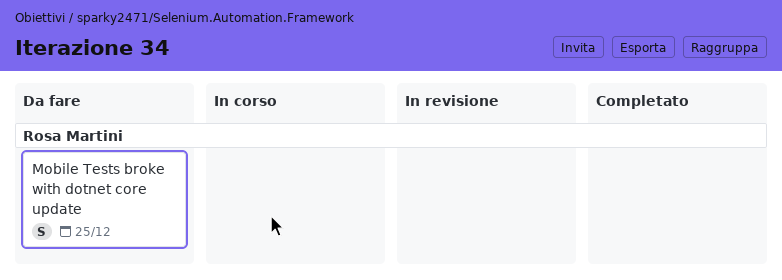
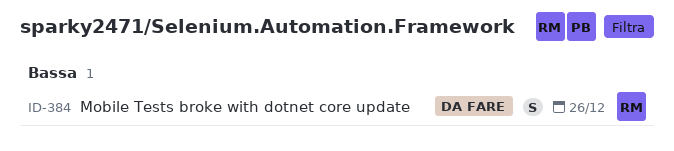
Mobile Tests broke with dotnet core update, due: Dec 25 -> Dec 26

